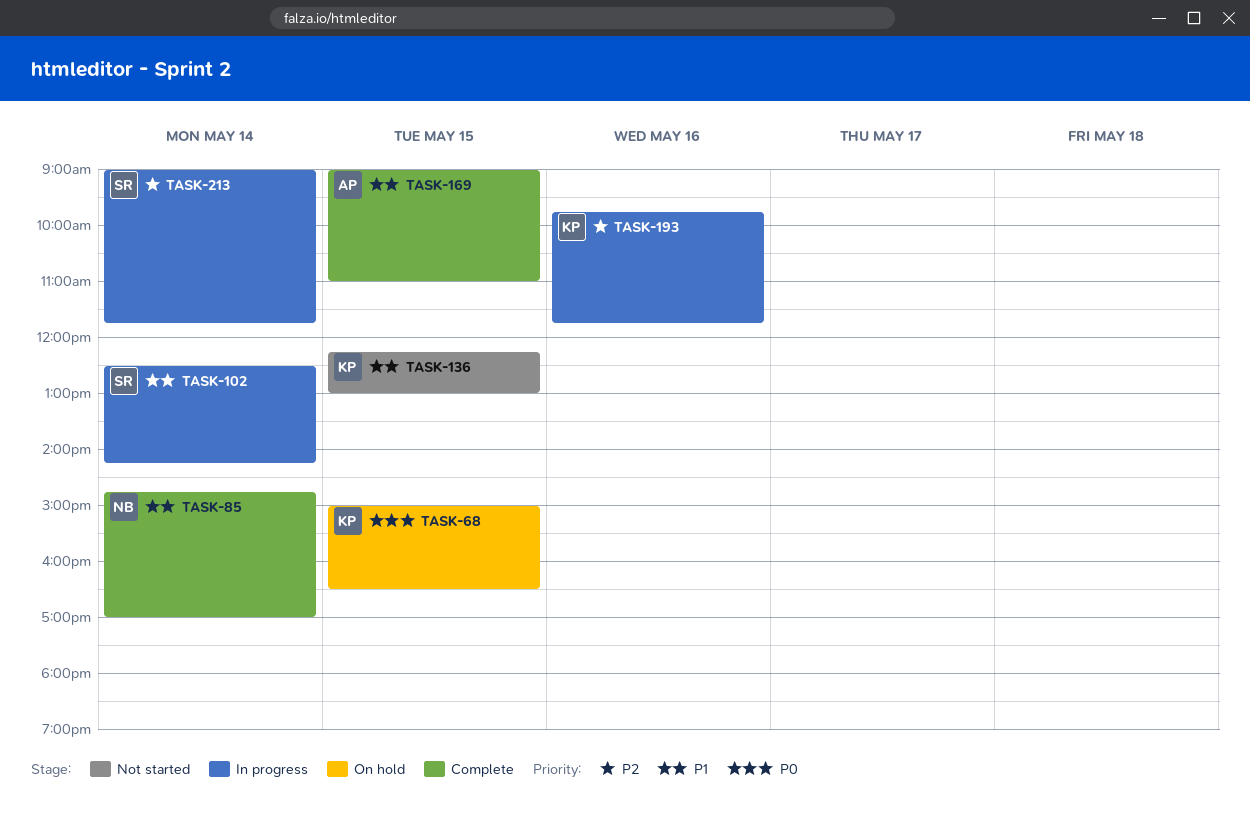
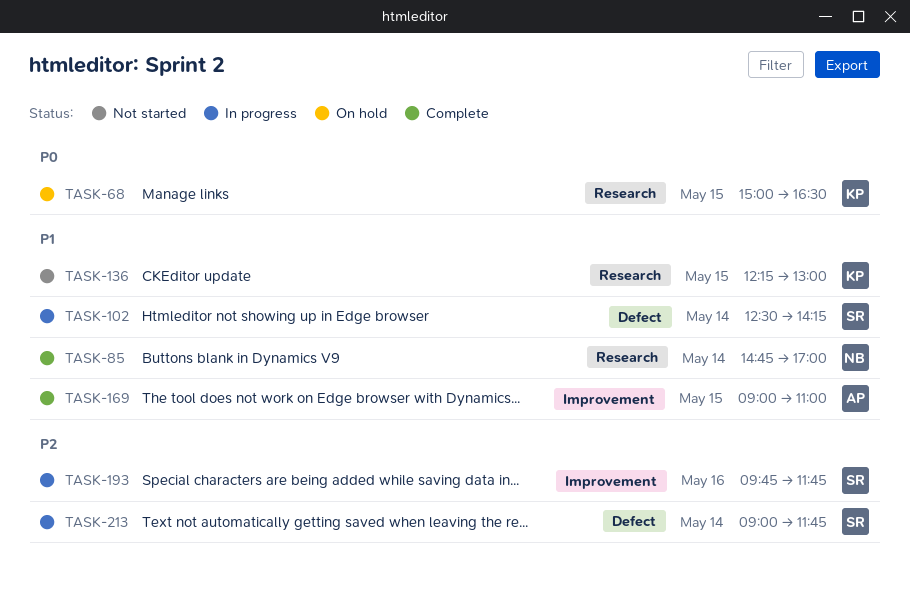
TASK-193, owner: KP -> SR

